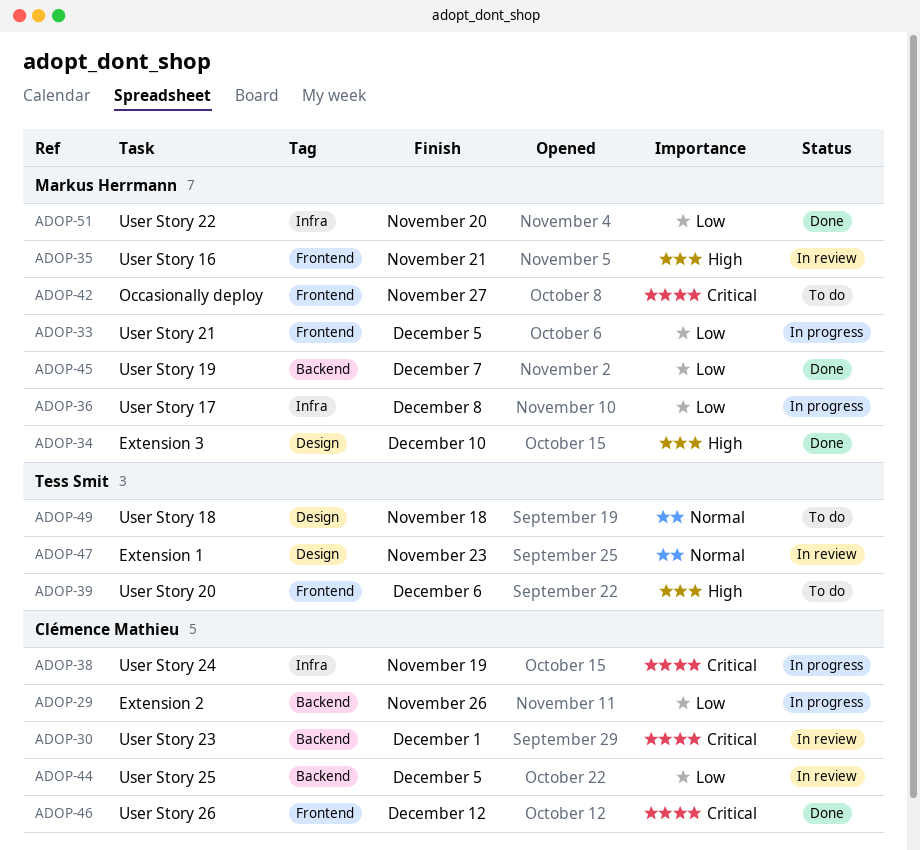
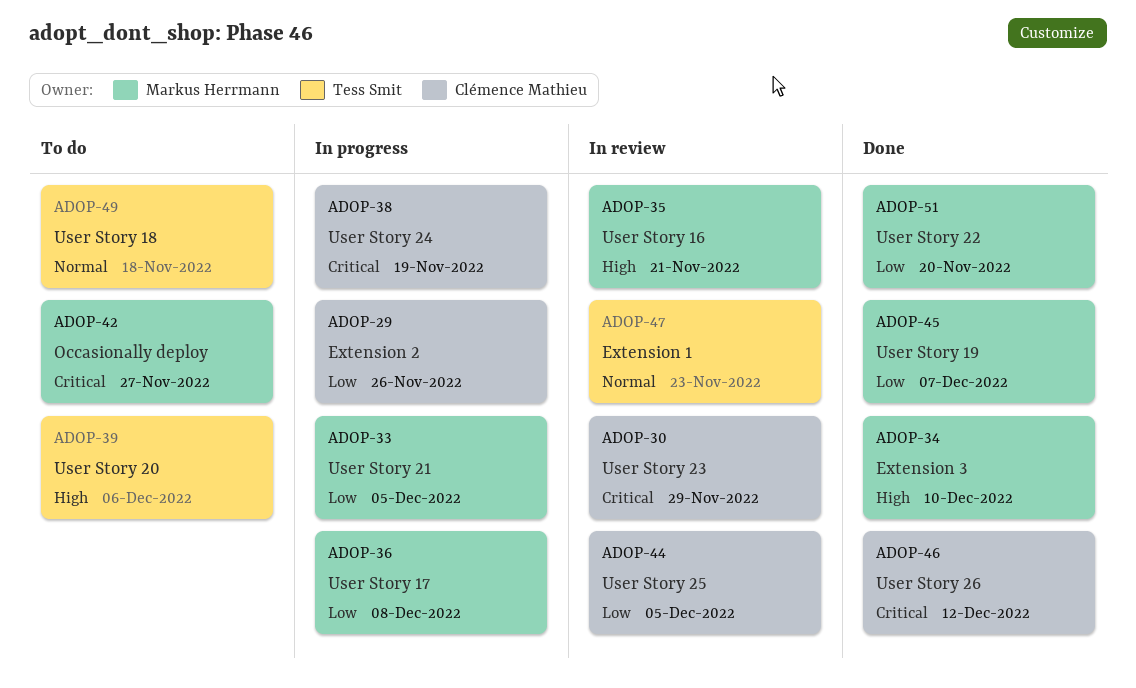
ADOP-30, due: Dec 1 -> Nov 29

